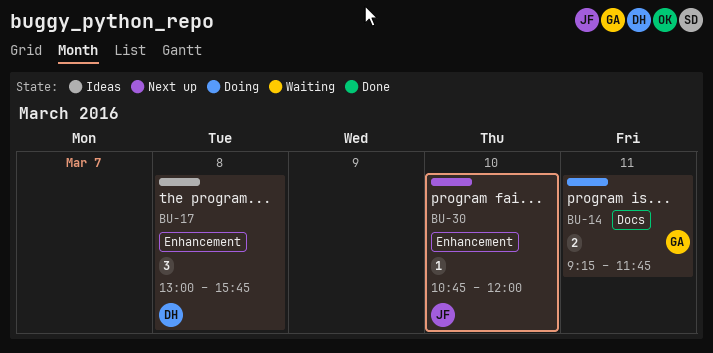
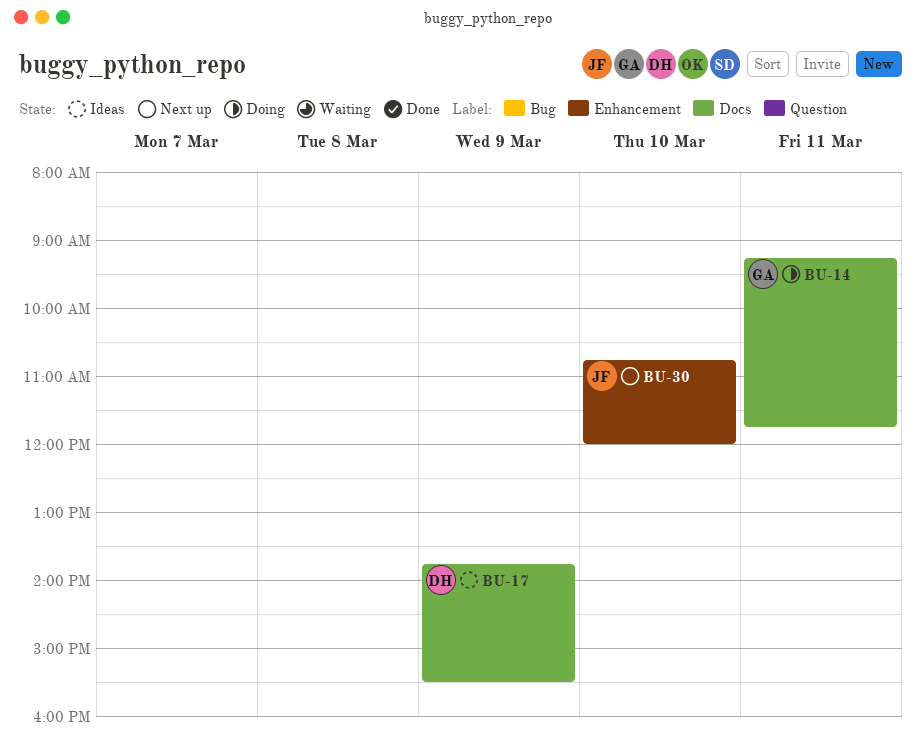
BU-17, label: Enhancement -> Docs
BU-17, day: Mar 8 -> Mar 9
BU-17, begins: 13:00 -> 13:45
BU-17, ends: 15:45 -> 15:30

